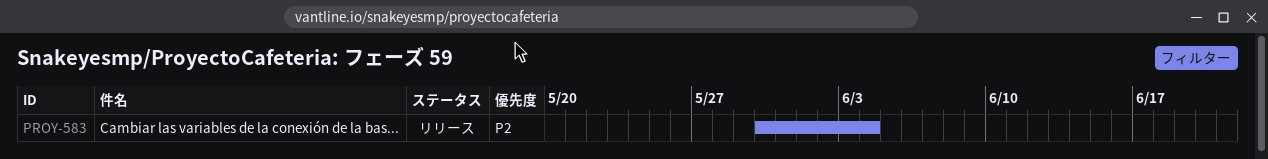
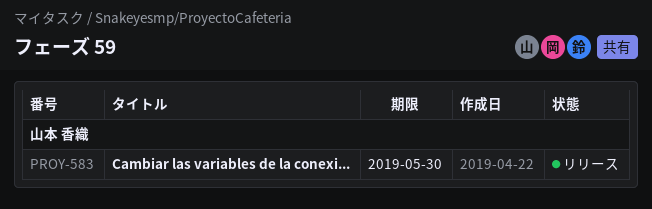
PROY-583, due: Jun 4 -> May 30

